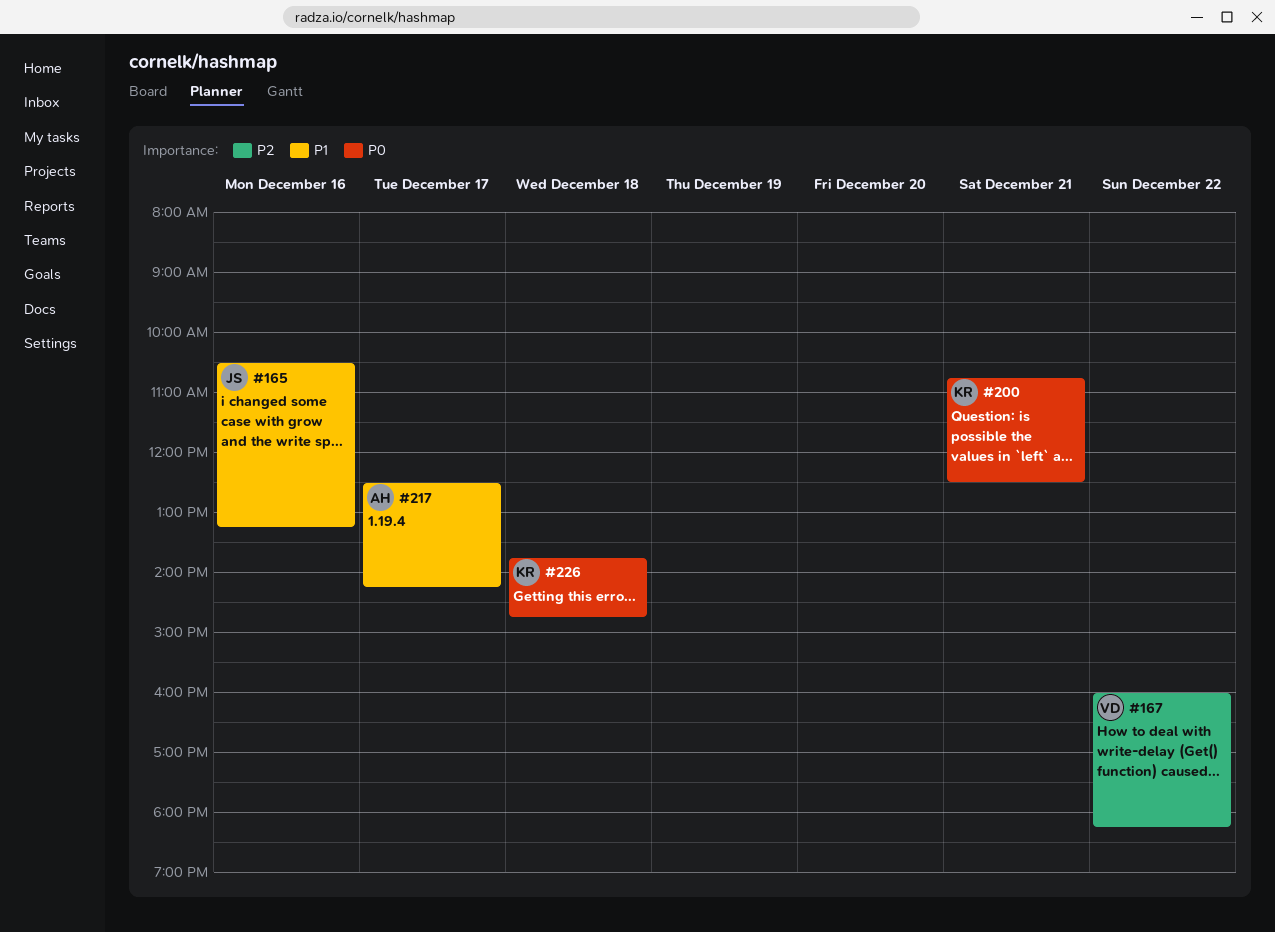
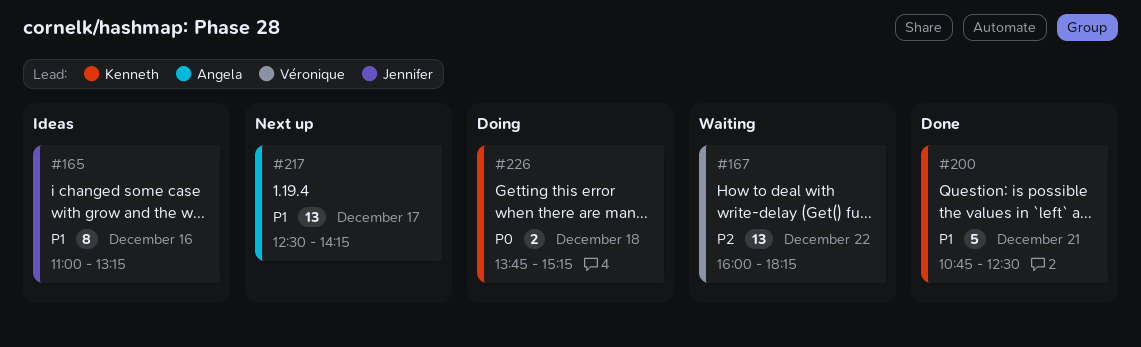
#165, begins: 10:30 -> 11:00
#200, priority: P0 -> P1
#226, ends: 14:45 -> 15:15

